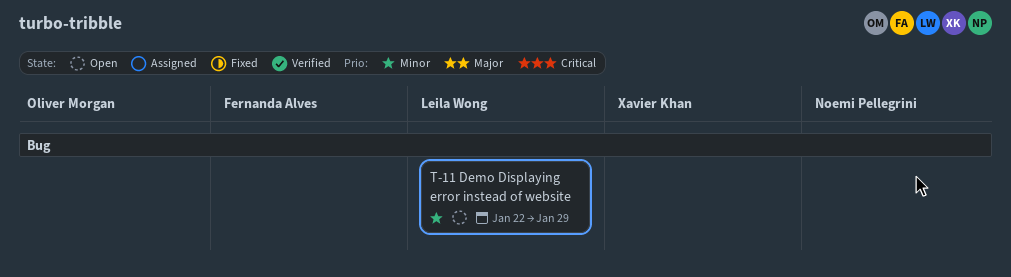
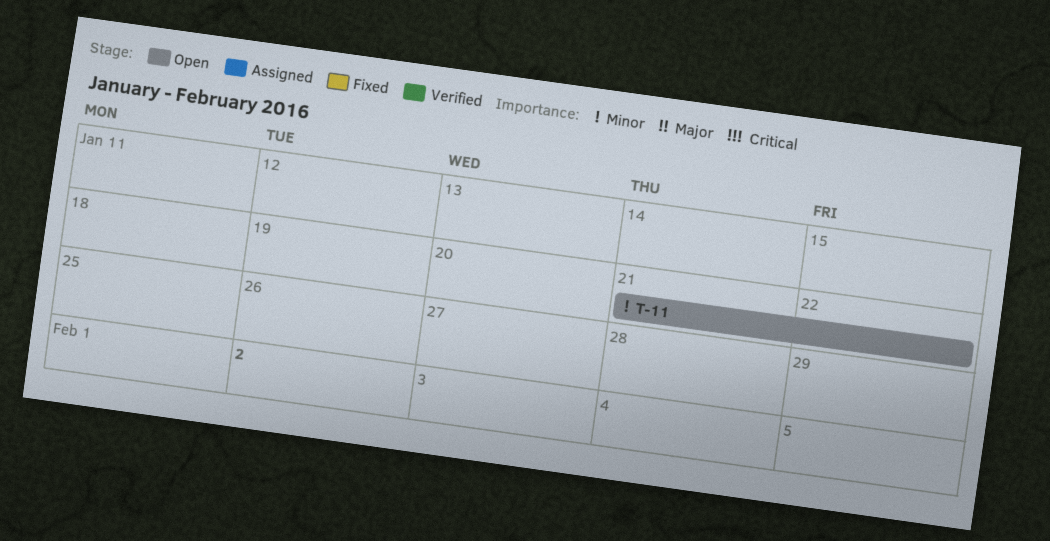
T-11, start: Jan 22 -> Jan 21
T-11, due: Jan 29 -> Jan 22

